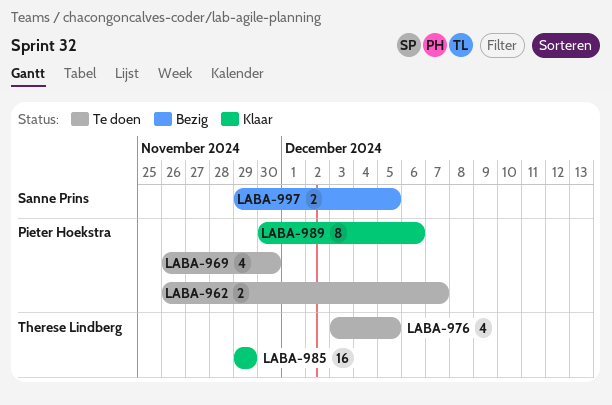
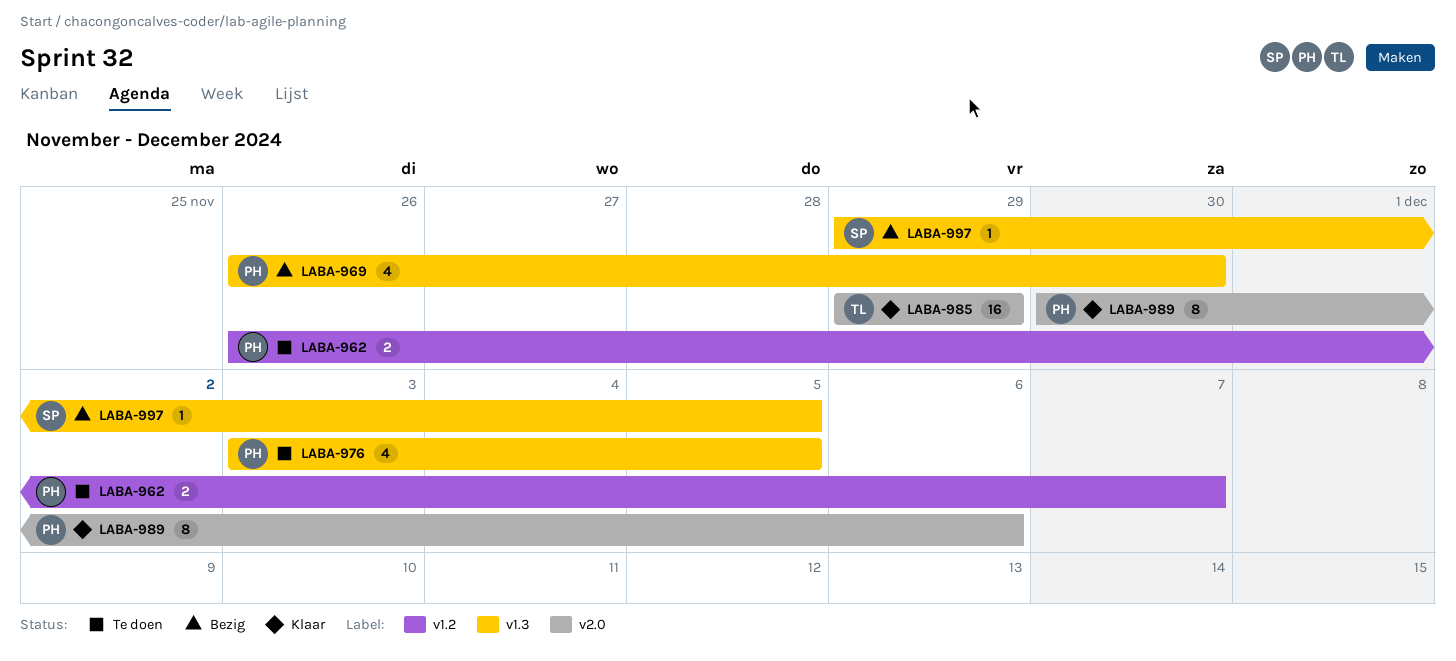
LABA-969, status: Te doen -> Bezig
LABA-976, owner: Therese Lindberg -> Pieter Hoekstra
LABA-997, estimate: 2 -> 1

